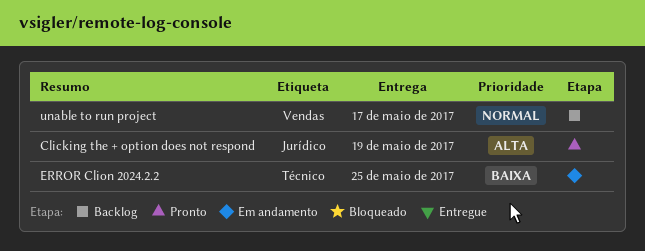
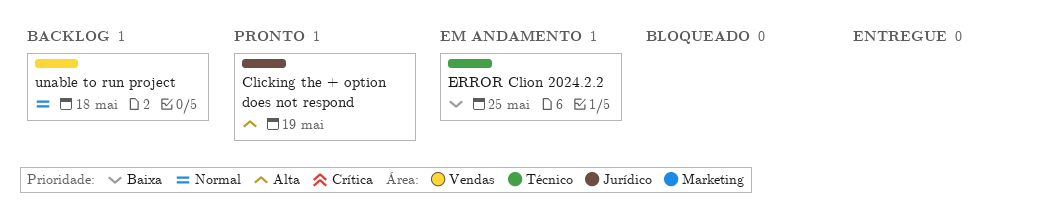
unable to run project, due: May 17 -> May 18

